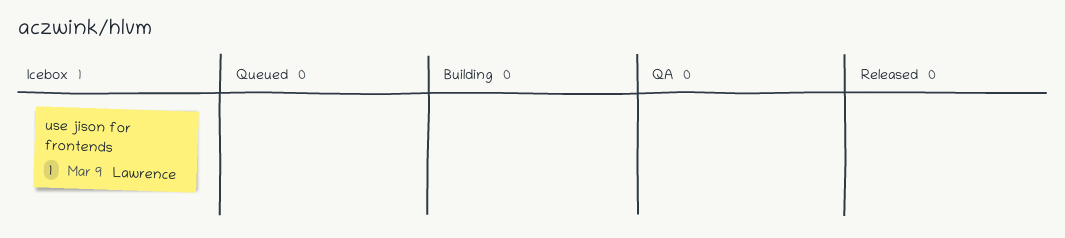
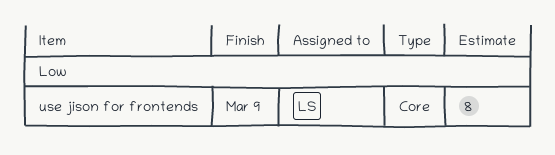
use jison for frontends, estimate: 1 -> 8

